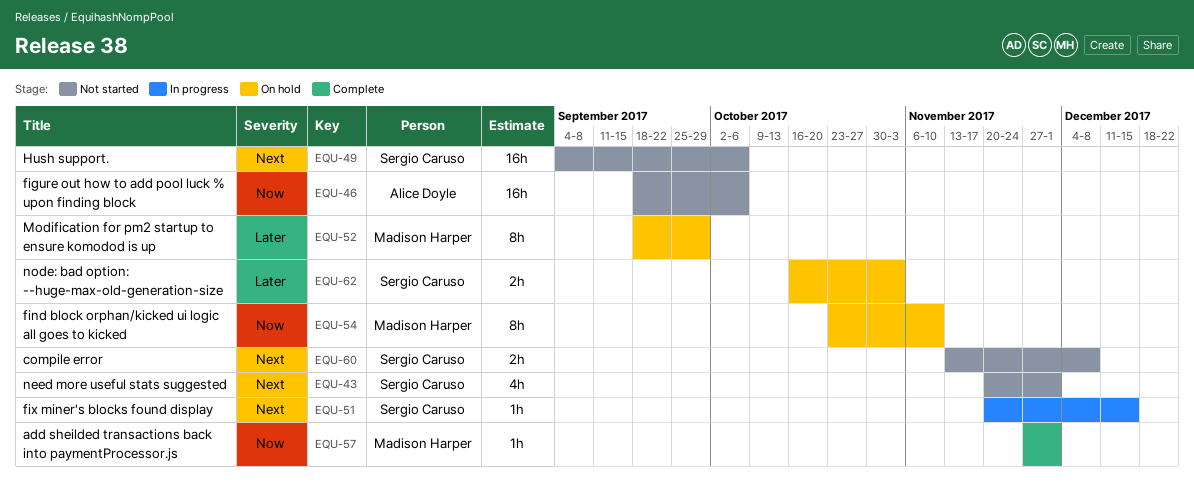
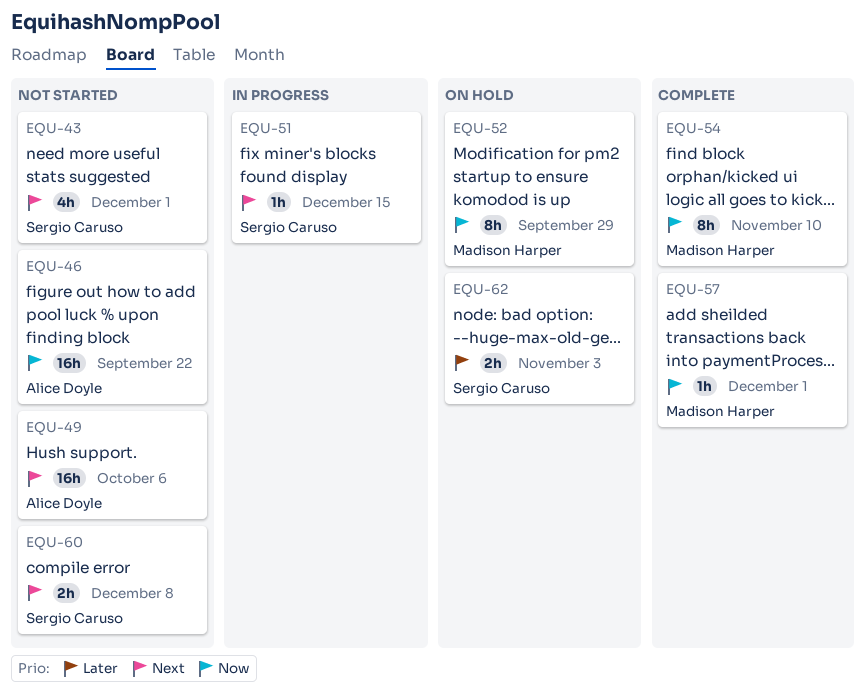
EQU-46, due: Oct 6 -> Sep 22
EQU-49, owner: Sergio Caruso -> Alice Doyle
EQU-52, priority: Later -> Now
EQU-54, status: On hold -> Complete

